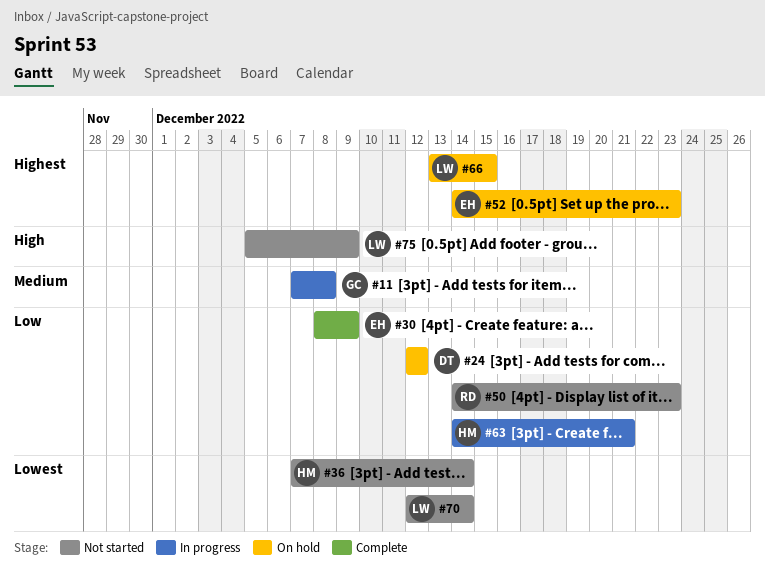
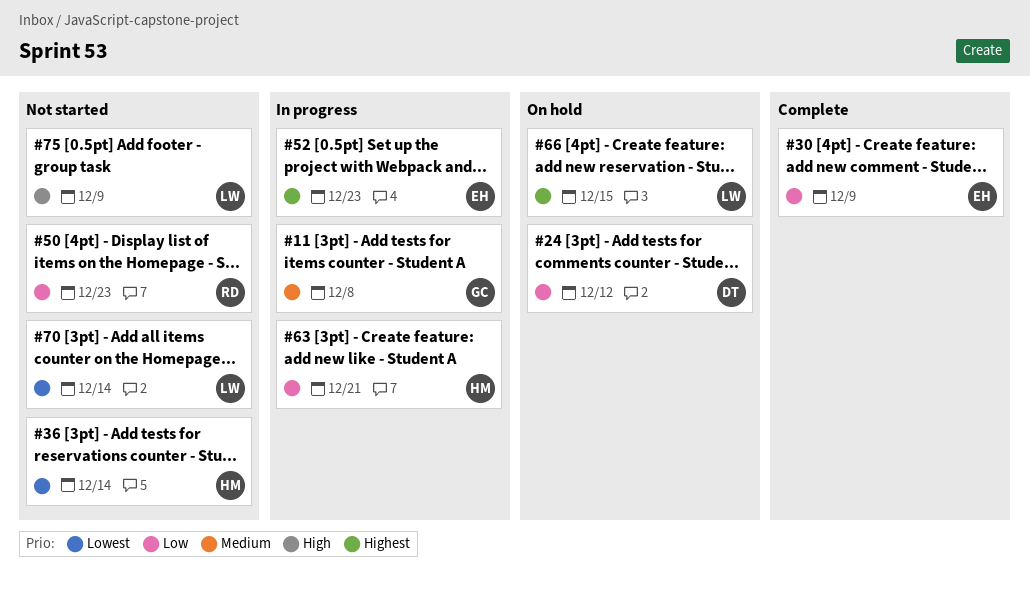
#52, status: On hold -> In progress

